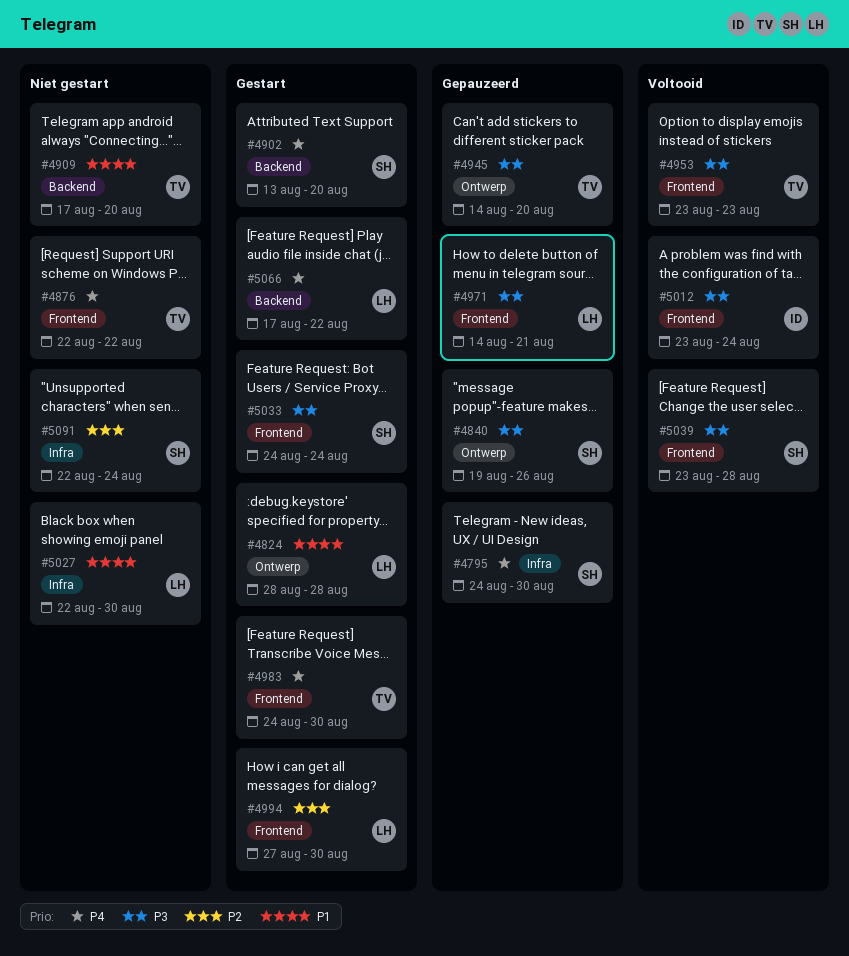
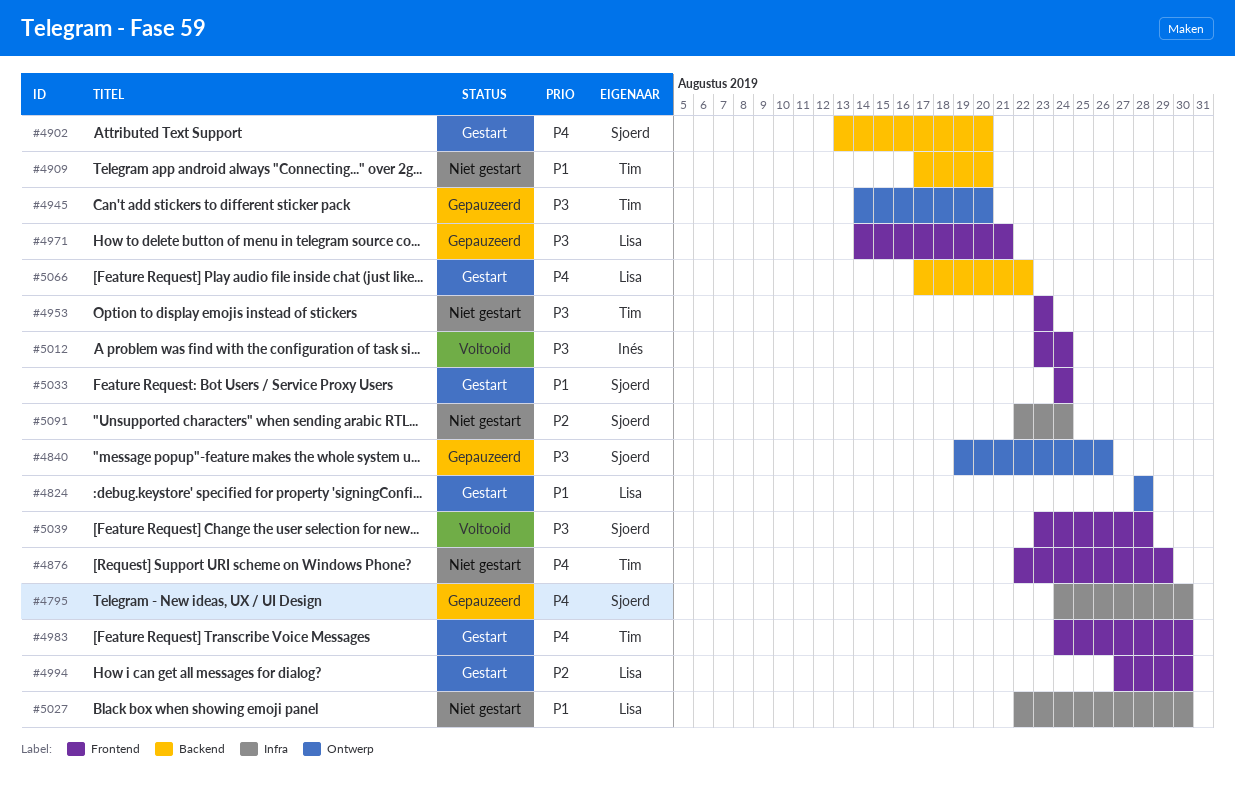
#4876, due: Aug 22 -> Aug 29
#4953, status: Voltooid -> Niet gestart
#5033, priority: P3 -> P1

